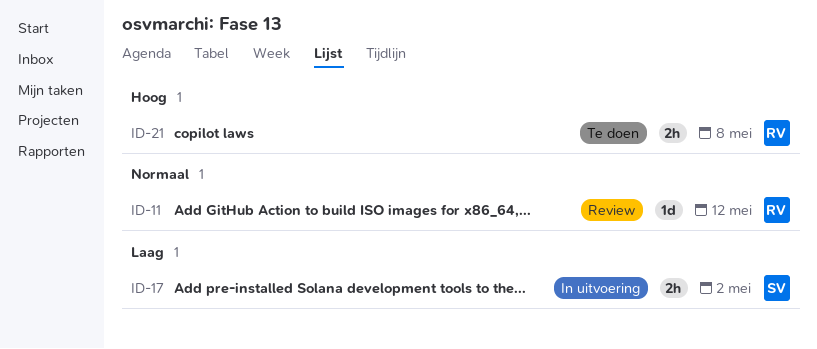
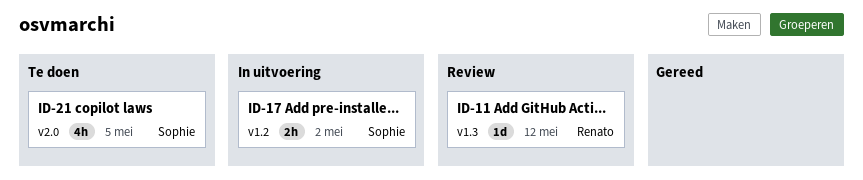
ID-21, owner: Renato -> Sophie
ID-21, estimate: 2h -> 4h
ID-21, due: May 8 -> May 5

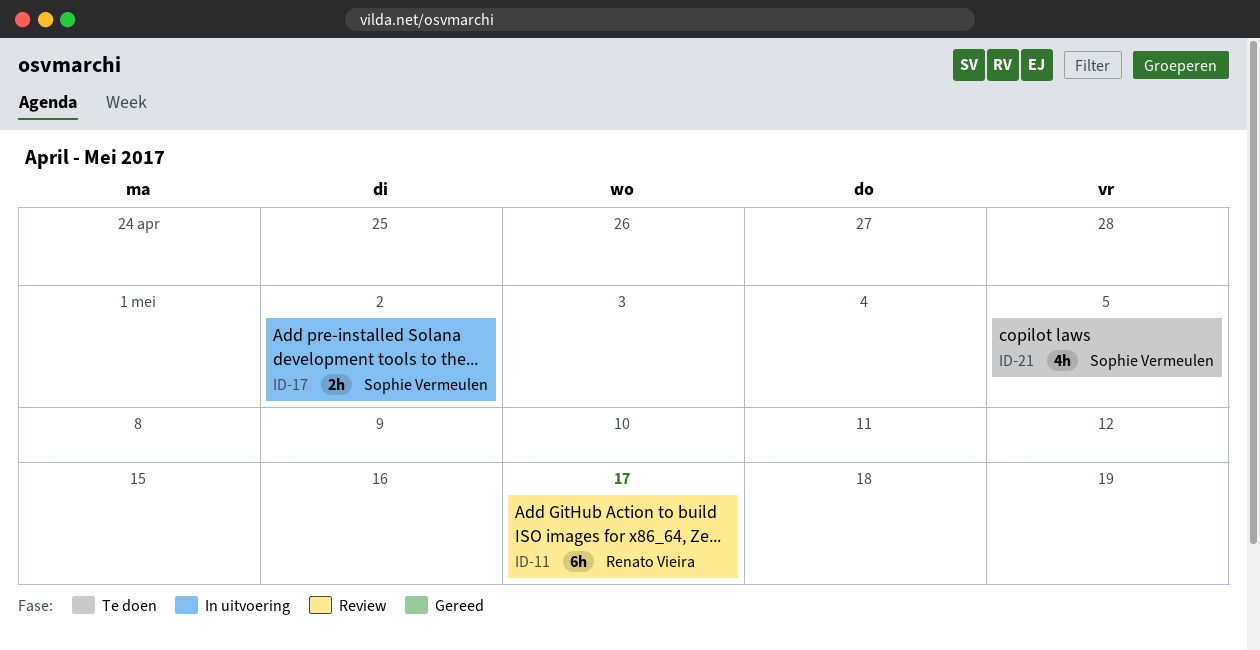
ID-11, estimate: 1d -> 6h
ID-11, due: May 12 -> May 17

